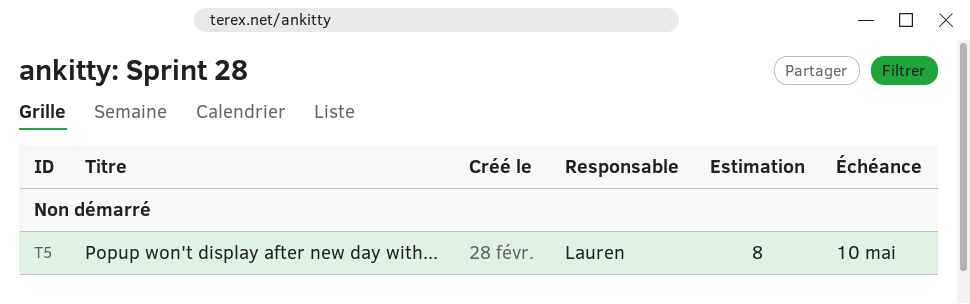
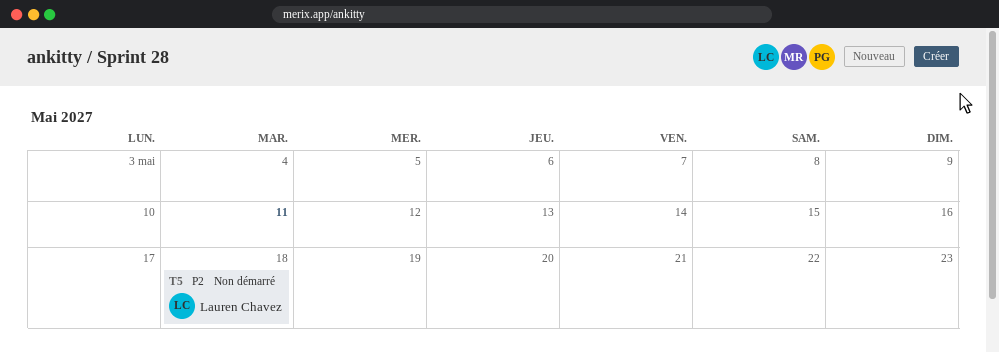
T5, due: May 10 -> May 18

